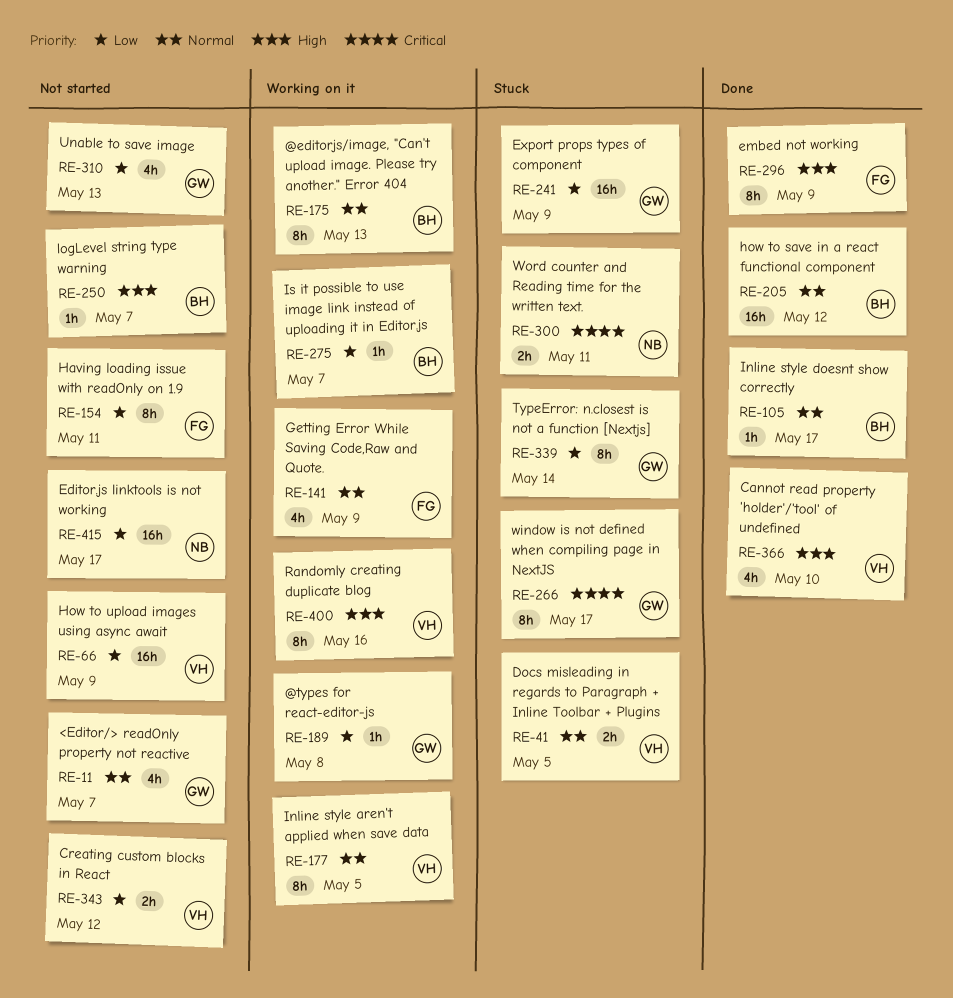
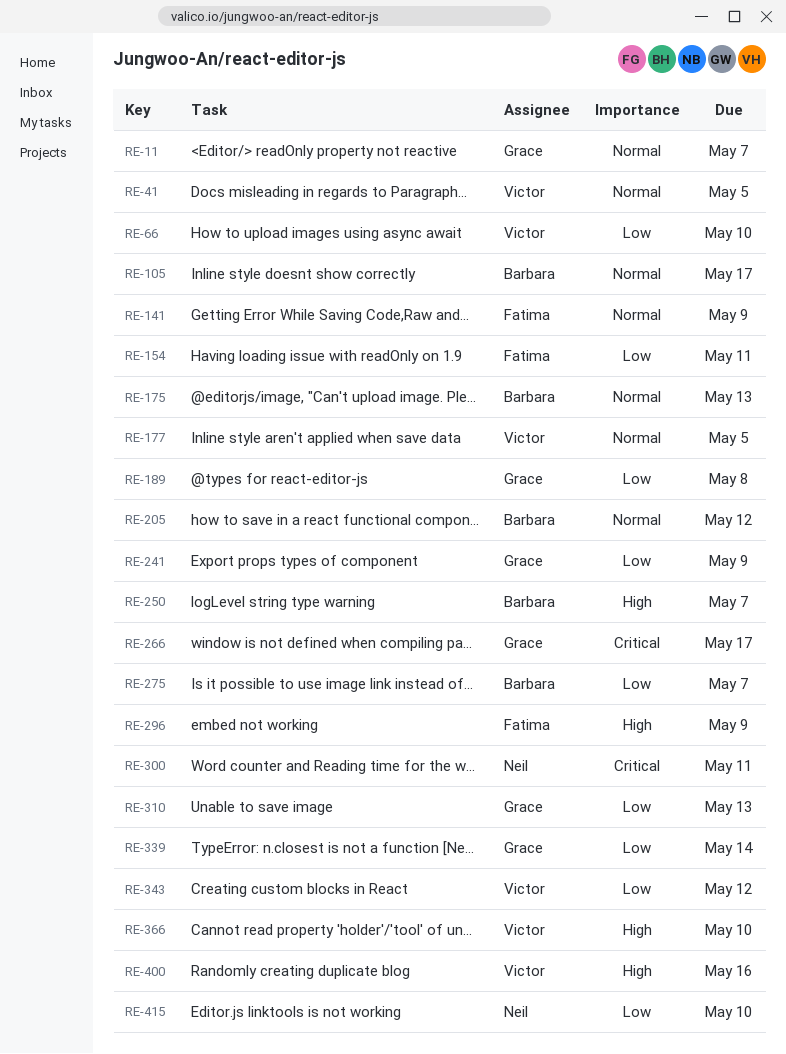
RE-66, due: May 9 -> May 10
RE-415, due: May 17 -> May 10

